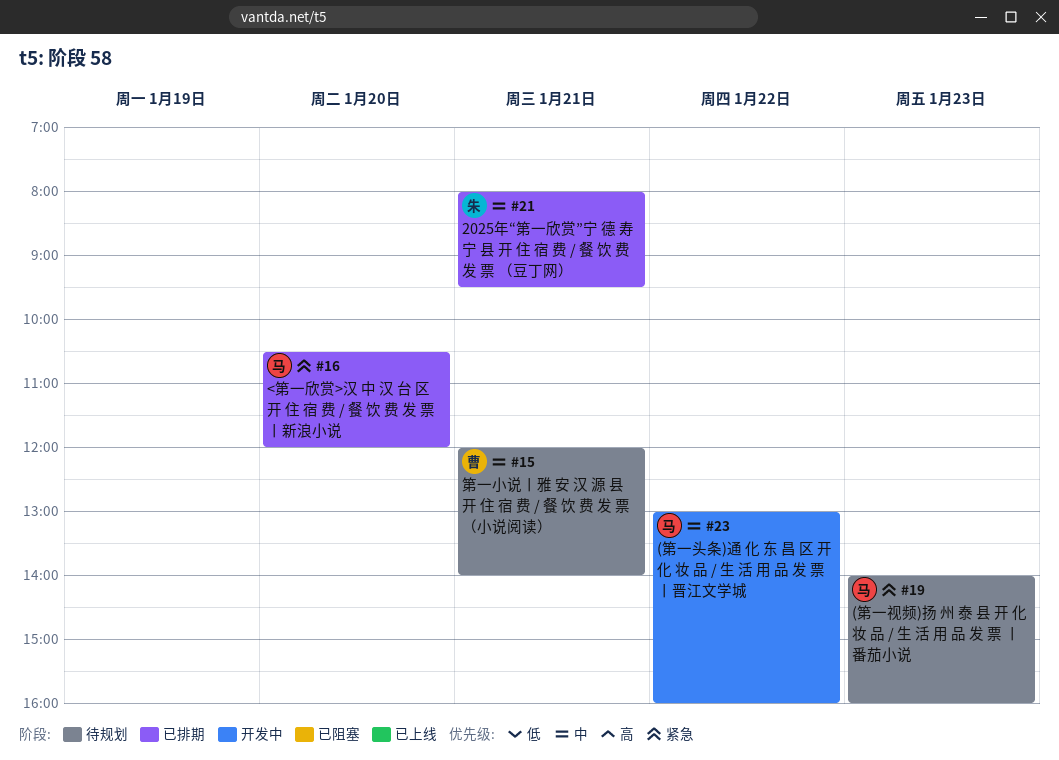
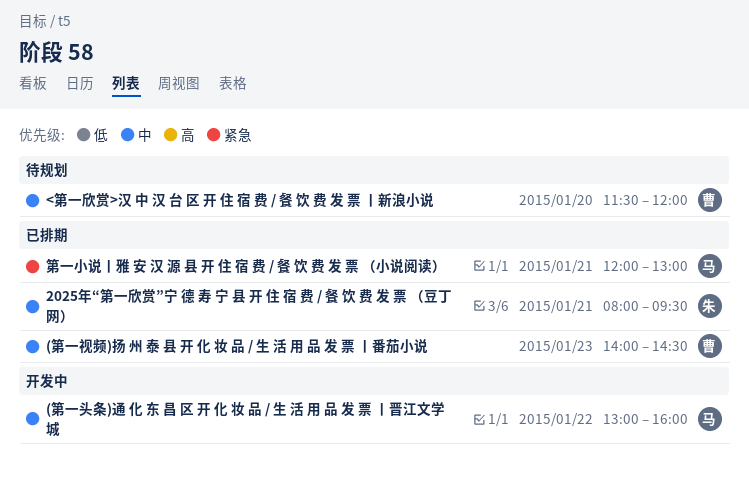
(第一视频)扬 州 泰 县 开 化 妆 品 / 生 活 用 品 发 票 丨番茄小说, status: 待规划 -> 已排期
(第一视频)扬 州 泰 县 开 化 妆 品 / 生 活 用 品 发 票 丨番茄小说, owner: 马 -> 曹
(第一视频)扬 州 泰 县 开 化 妆 品 / 生 活 用 品 发 票 丨番茄小说, priority: 紧急 -> 中
(第一视频)扬 州 泰 县 开 化 妆 品 / 生 活 用 品 发 票 丨番茄小说, ends: 16:00 -> 14:30
<第一欣赏>汉 中 汉 台 区 开 住 宿 费 / 餐 饮 费 发 票 丨新浪小说, status: 已排期 -> 待规划
<第一欣赏>汉 中 汉 台 区 开 住 宿 费 / 餐 饮 费 发 票 丨新浪小说, owner: 马 -> 曹
<第一欣赏>汉 中 汉 台 区 开 住 宿 费 / 餐 饮 费 发 票 丨新浪小说, priority: 紧急 -> 中
<第一欣赏>汉 中 汉 台 区 开 住 宿 费 / 餐 饮 费 发 票 丨新浪小说, begins: 10:30 -> 11:30
第一小说丨雅 安 汉 源 县 开 住 宿 费 / 餐 饮 费 发 票 （小说阅读）, status: 待规划 -> 已排期
第一小说丨雅 安 汉 源 县 开 住 宿 费 / 餐 饮 费 发 票 （小说阅读）, owner: 曹 -> 马
第一小说丨雅 安 汉 源 县 开 住 宿 费 / 餐 饮 费 发 票 （小说阅读）, priority: 中 -> 紧急
第一小说丨雅 安 汉 源 县 开 住 宿 费 / 餐 饮 费 发 票 （小说阅读）, ends: 14:00 -> 13:00

